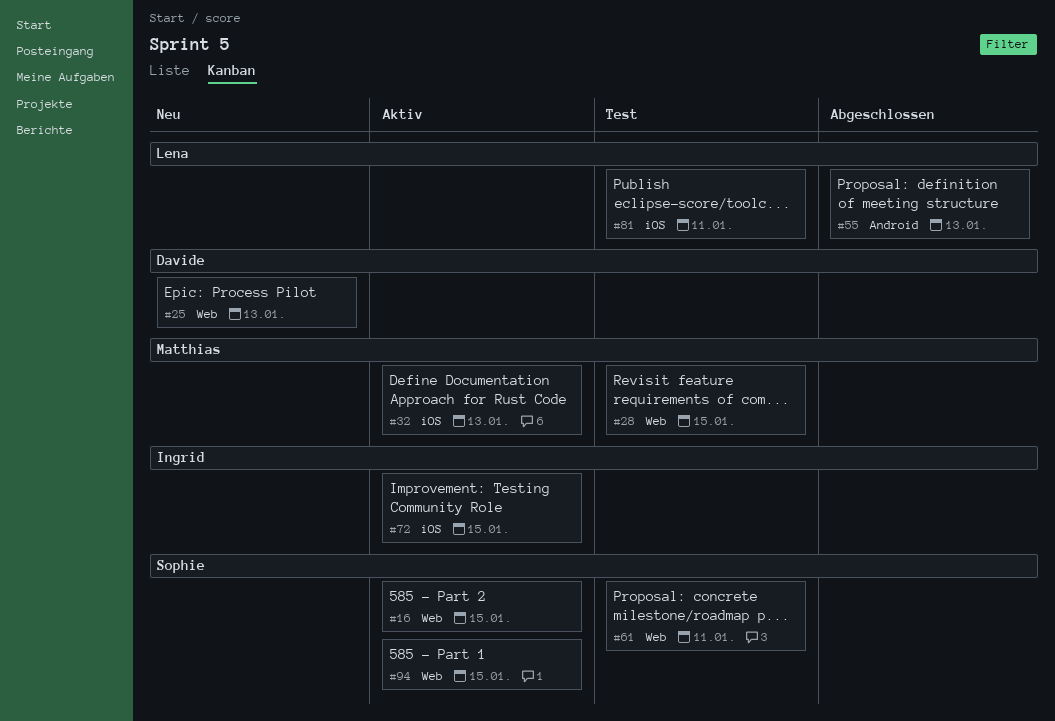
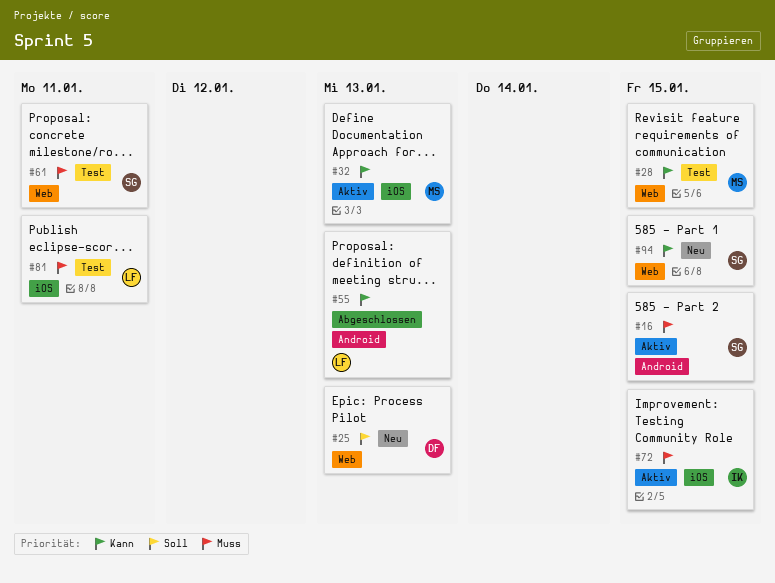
#16, label: Web -> Android
#94, status: Aktiv -> Neu

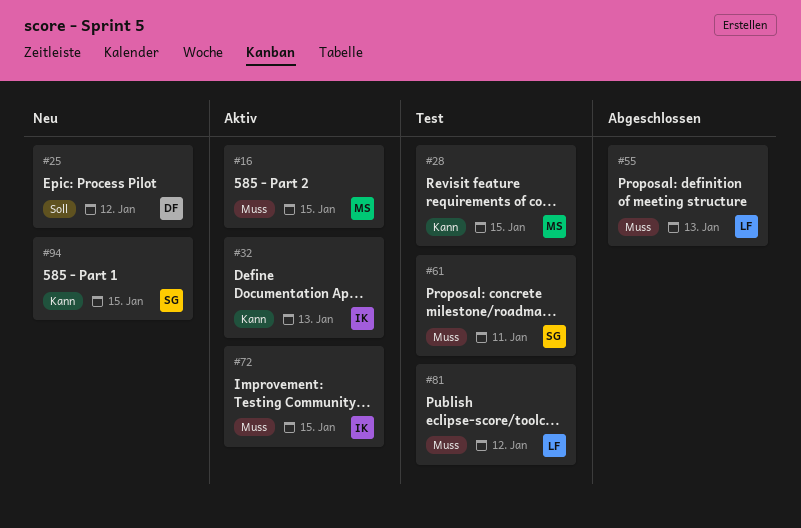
#16, owner: SG -> MS
#25, due: Jan 13 -> Jan 12
#32, owner: MS -> IK
#55, priority: Kann -> Muss
#81, due: Jan 11 -> Jan 12

